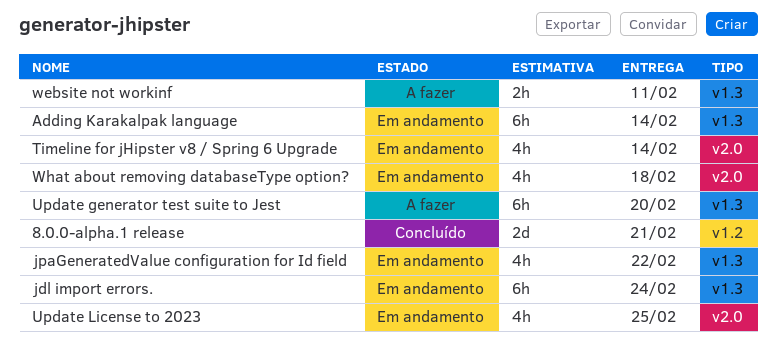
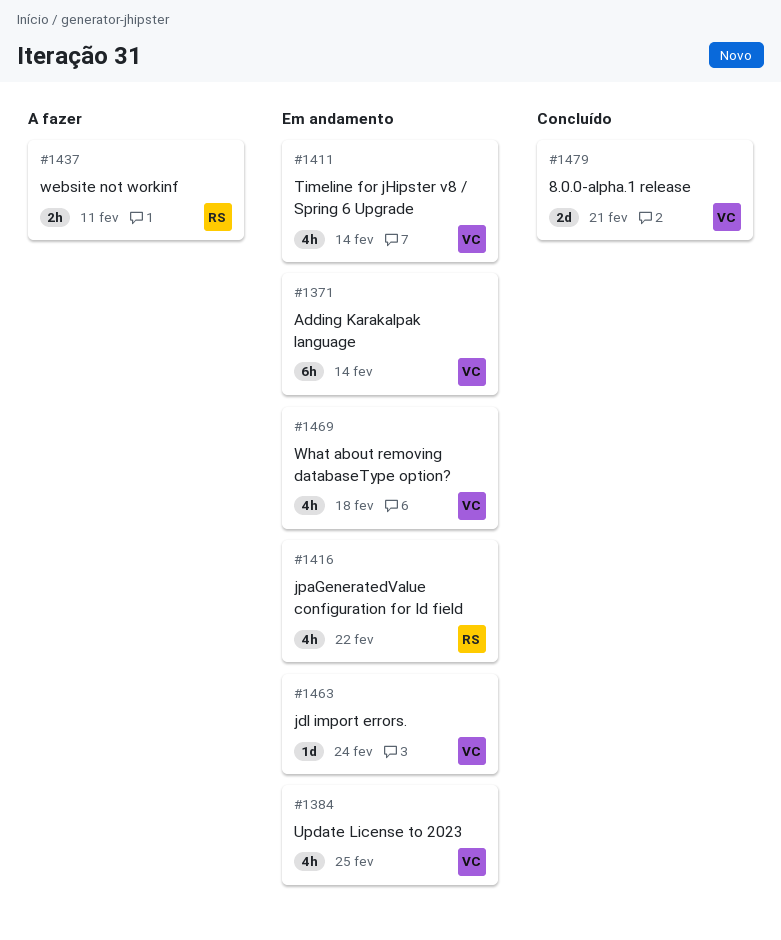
jdl import errors., estimate: 6h -> 1d
Update generator test suite to Jest: present -> none

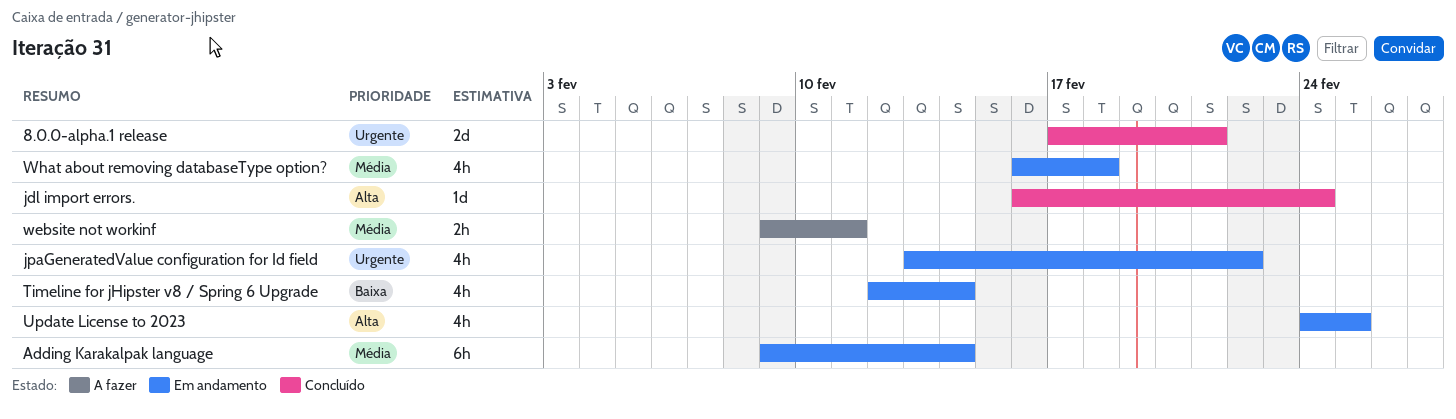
jdl import errors., status: Em andamento -> Concluído

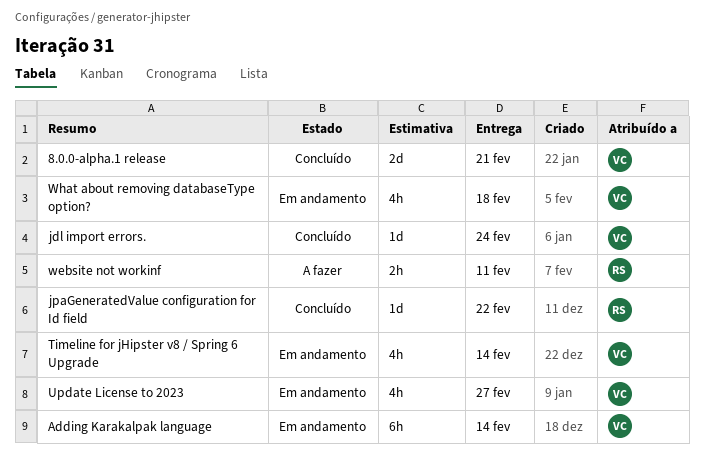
jpaGeneratedValue configuration for Id field, status: Em andamento -> Concluído
jpaGeneratedValue configuration for Id field, estimate: 4h -> 1d
Update License to 2023, due: Feb 25 -> Feb 27

